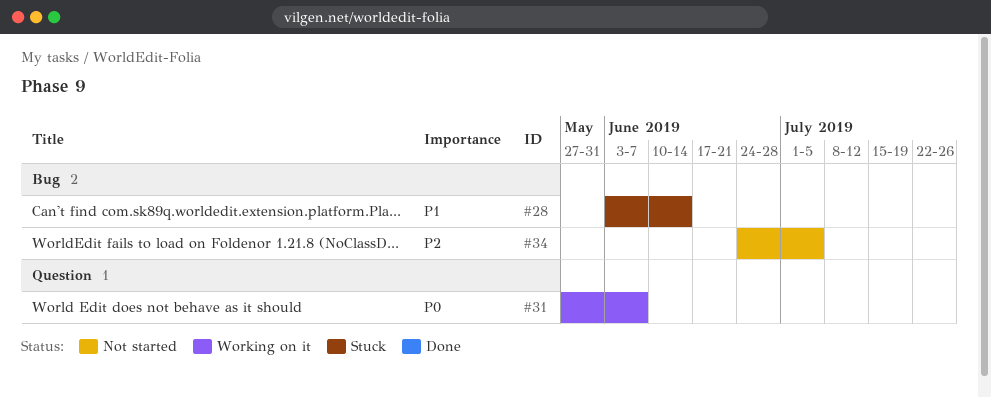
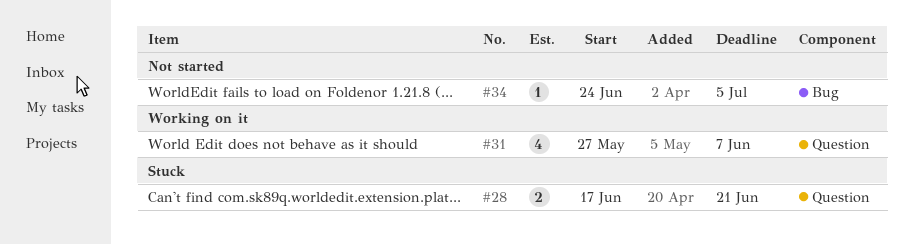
#28, label: Bug -> Question
#28, start: Jun 3 -> Jun 17
#28, due: Jun 14 -> Jun 21

